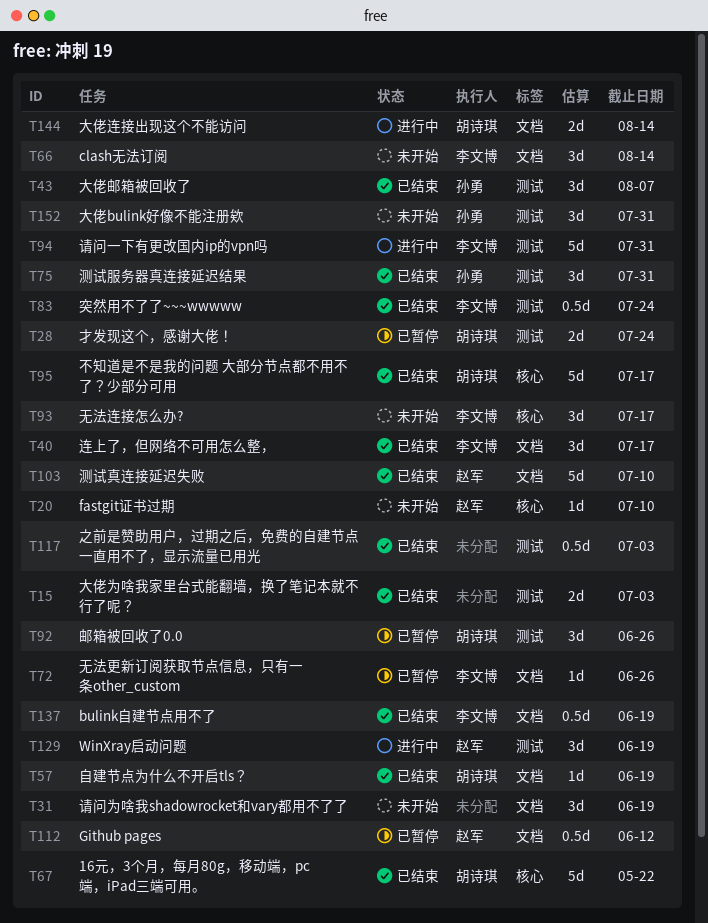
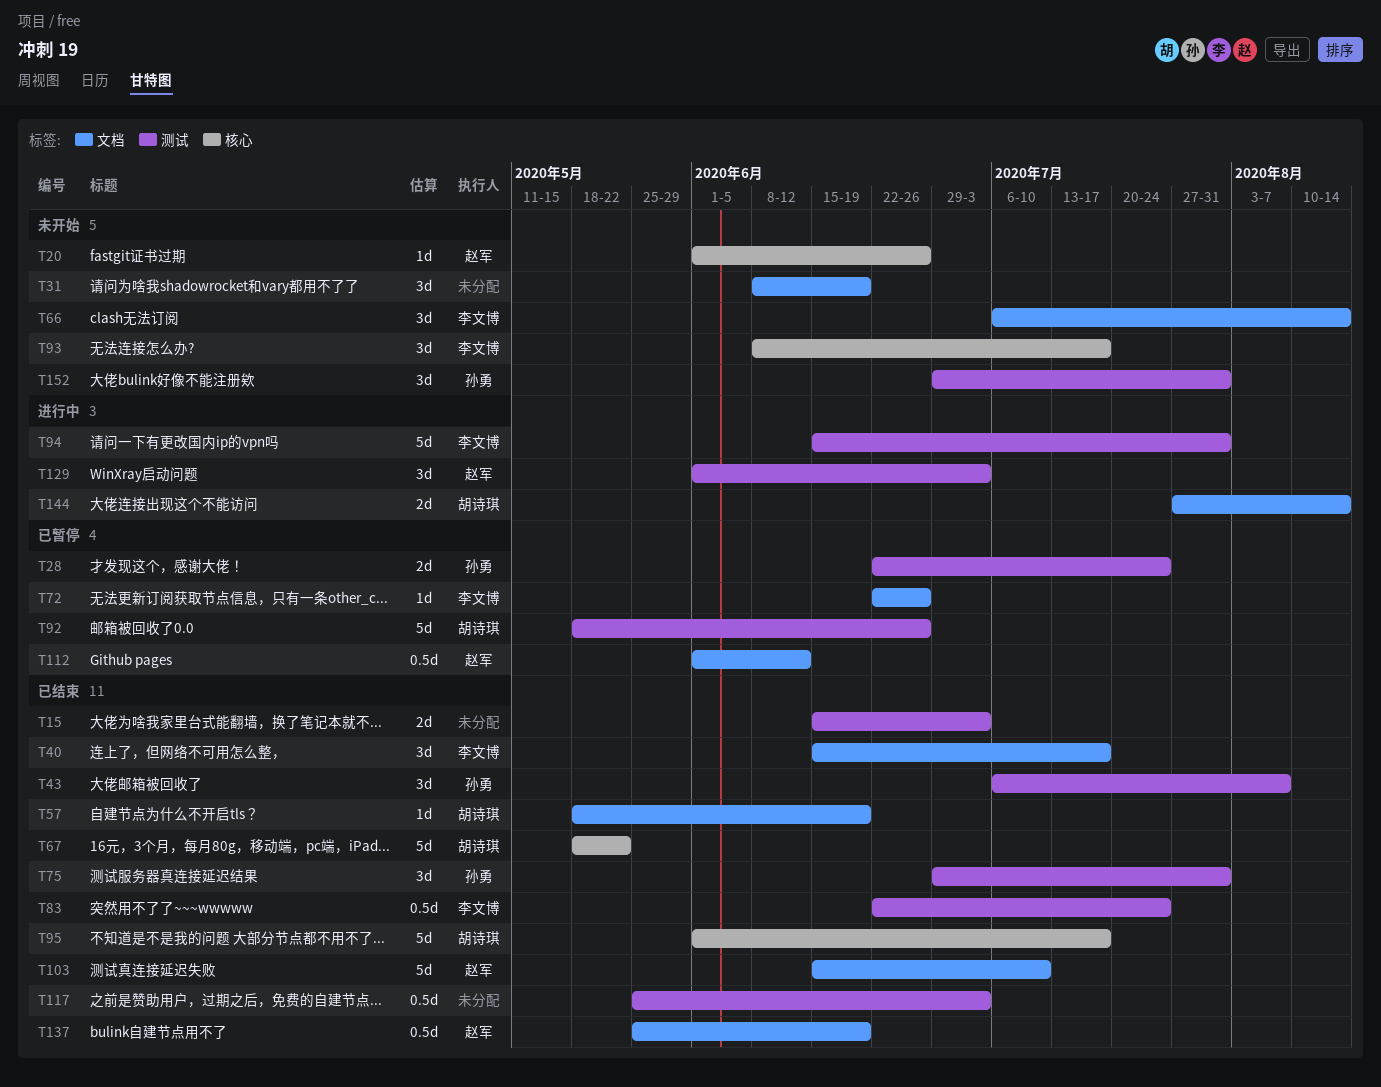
T20, due: Jul 10 -> Jun 26
T28, owner: 胡诗琪 -> 孙勇
T92, estimate: 3d -> 5d
T129, due: Jun 19 -> Jul 3
T137, owner: 李文博 -> 赵军

